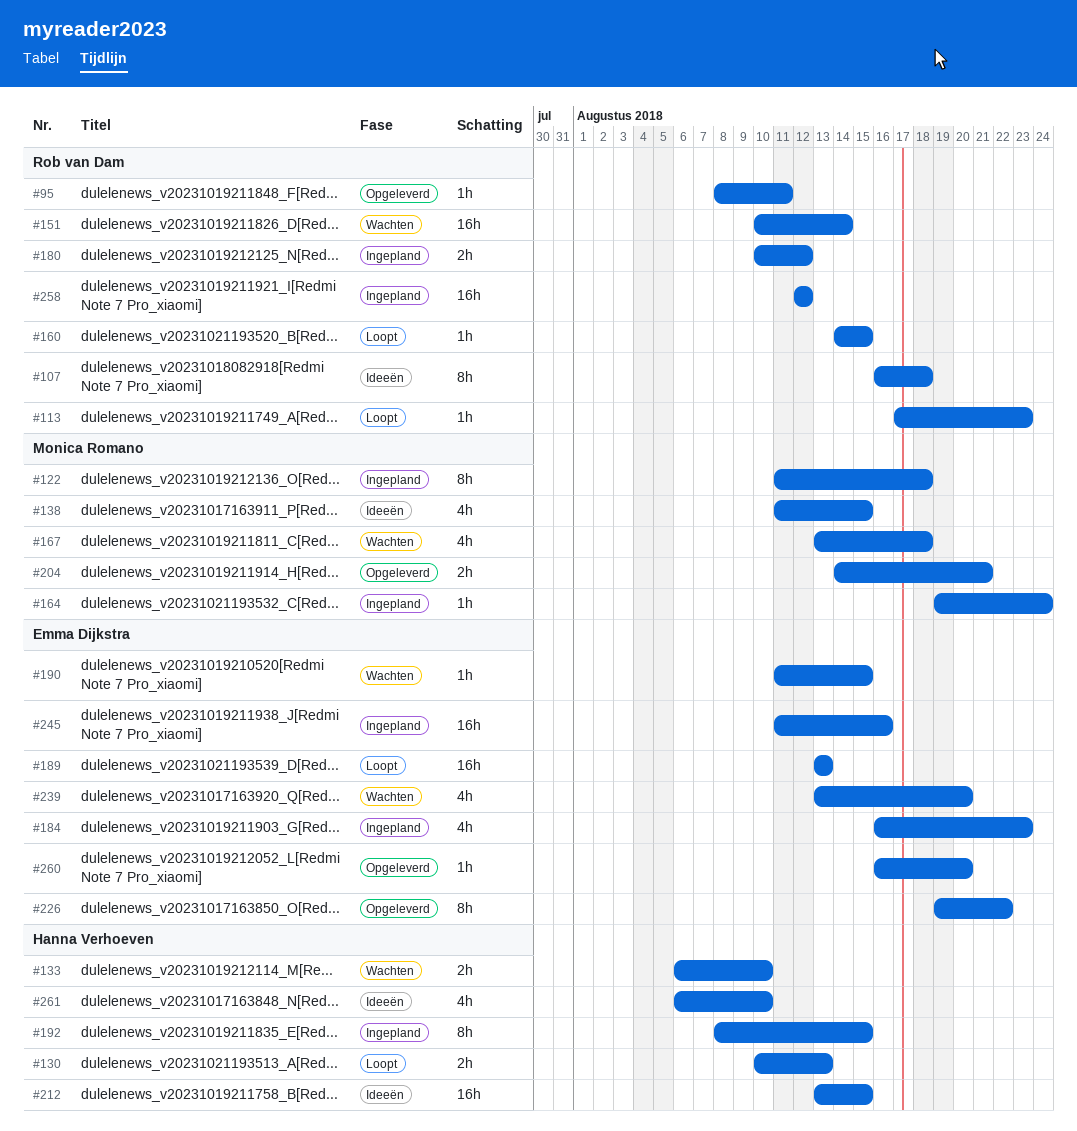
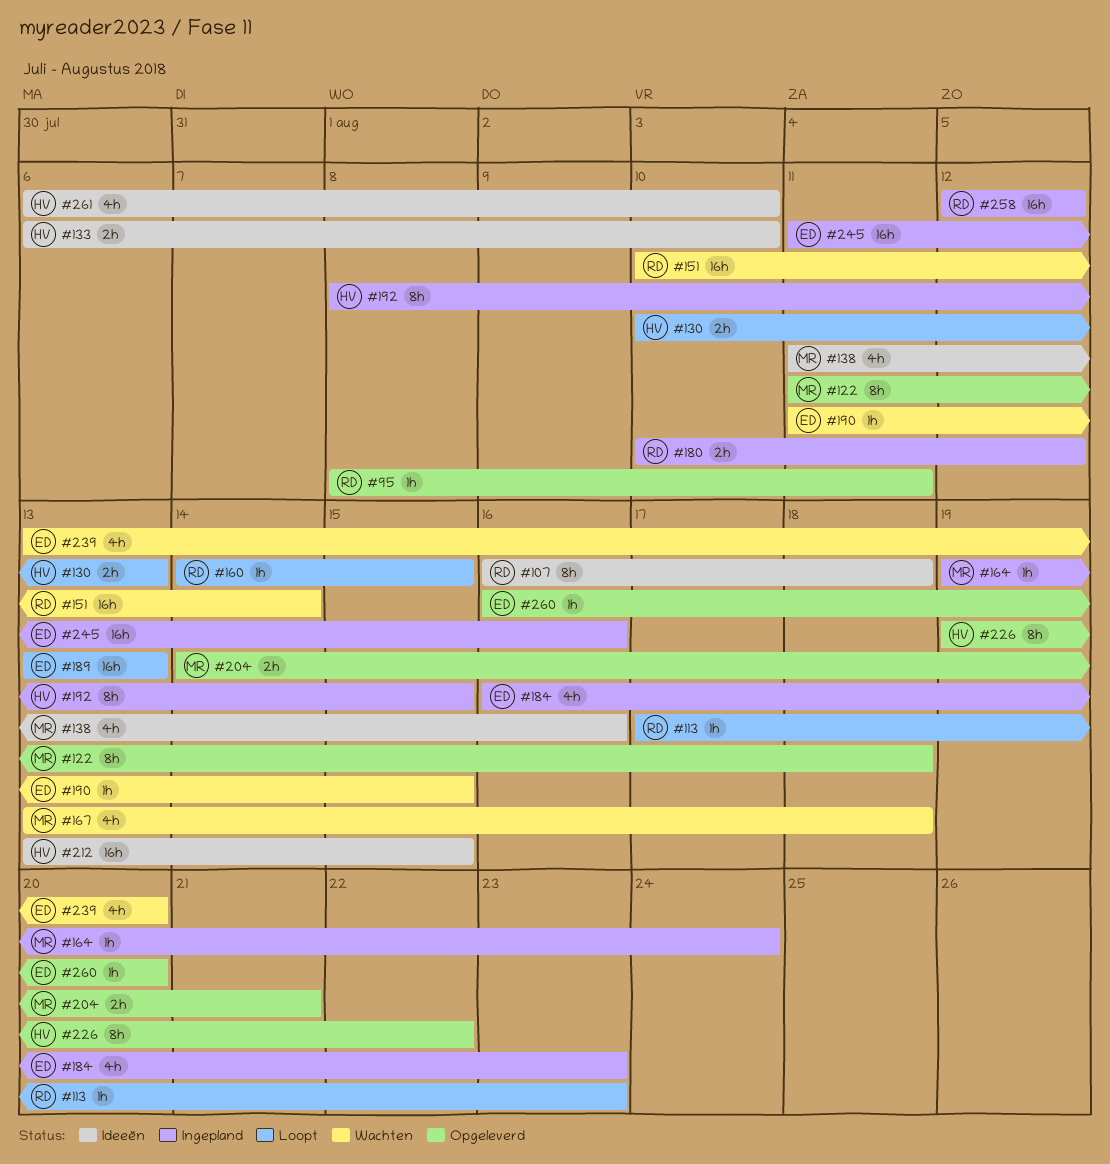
#122, status: Ingepland -> Opgeleverd
#133, status: Wachten -> Ideeën
#138, due: Aug 15 -> Aug 16
#226, owner: Emma Dijkstra -> Hanna Verhoeven

